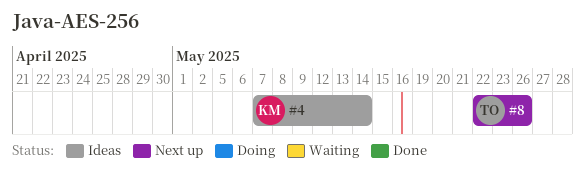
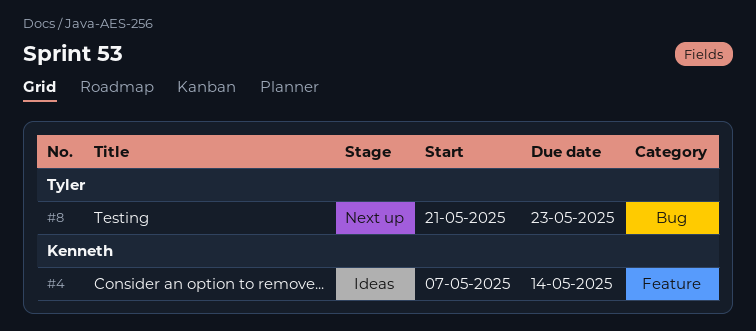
#8, start: May 22 -> May 21
#8, due: May 26 -> May 23

